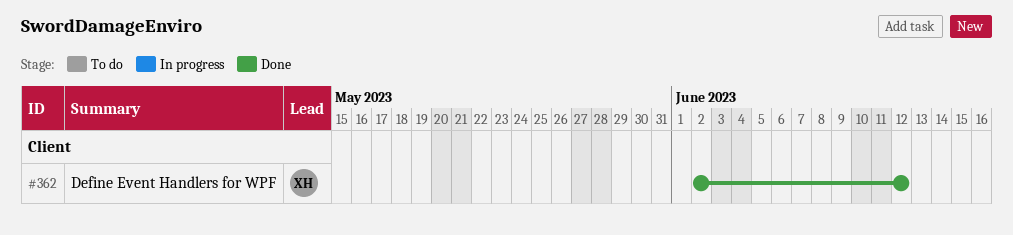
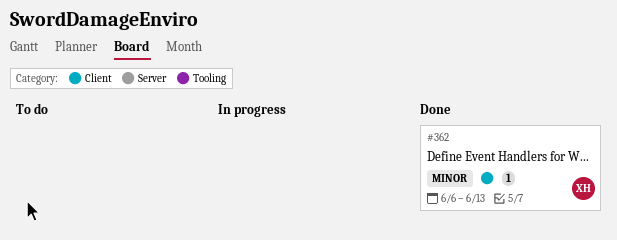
#362, start: Jun 2 -> Jun 6
#362, due: Jun 12 -> Jun 13

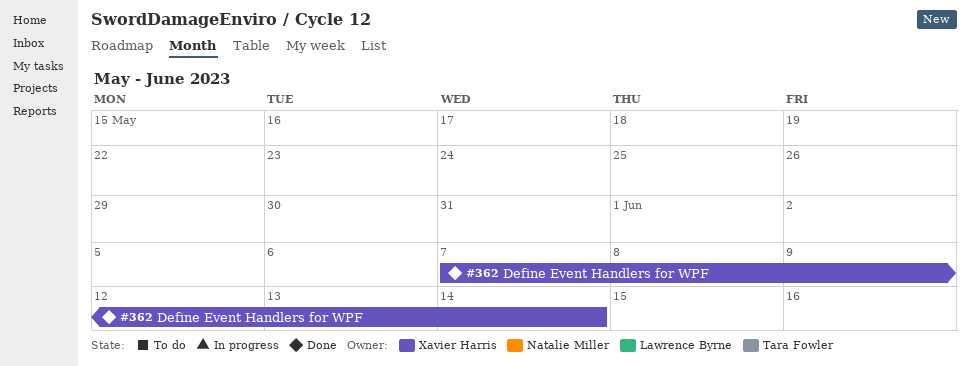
#362, start: Jun 6 -> Jun 7
#362, due: Jun 13 -> Jun 14

